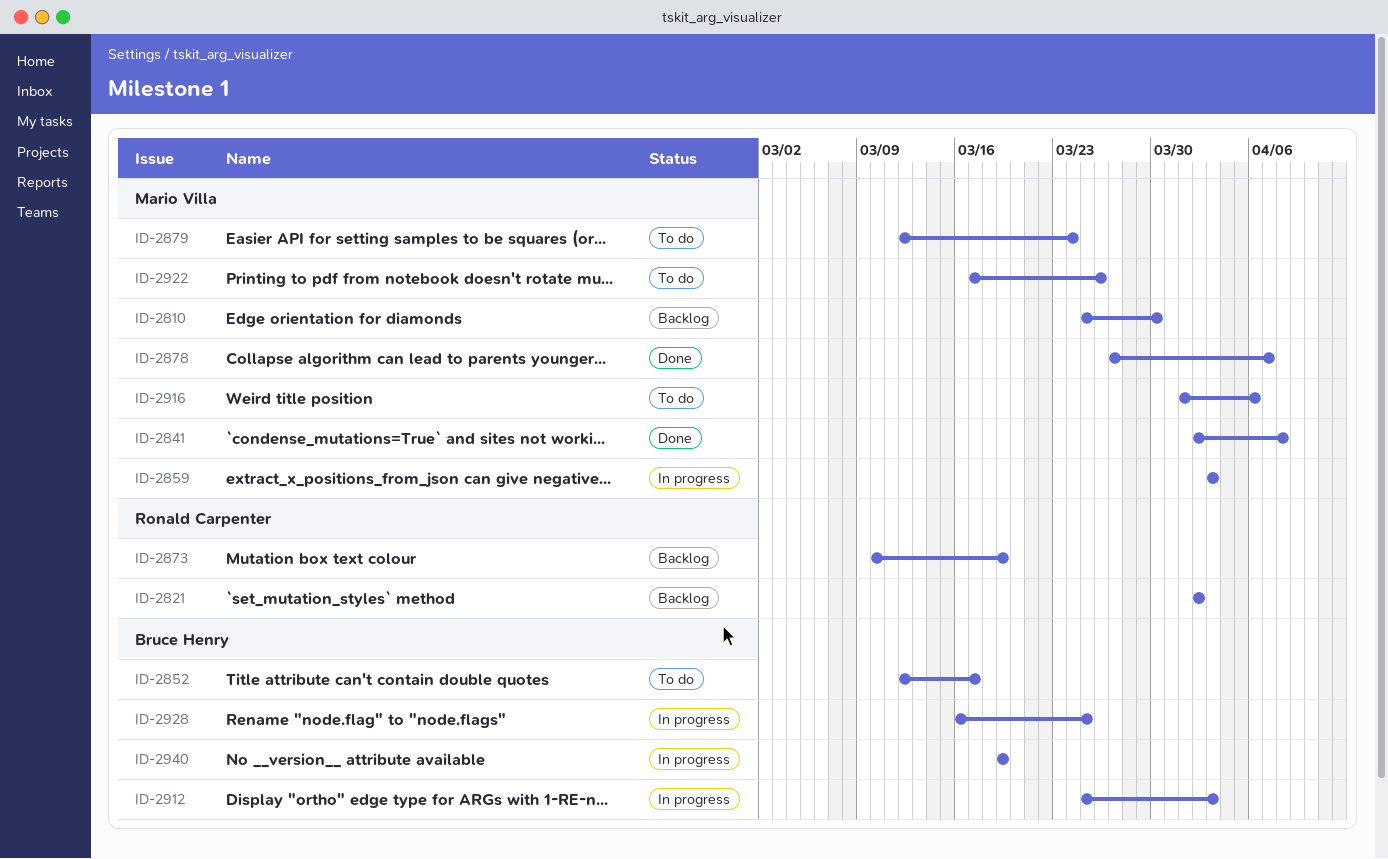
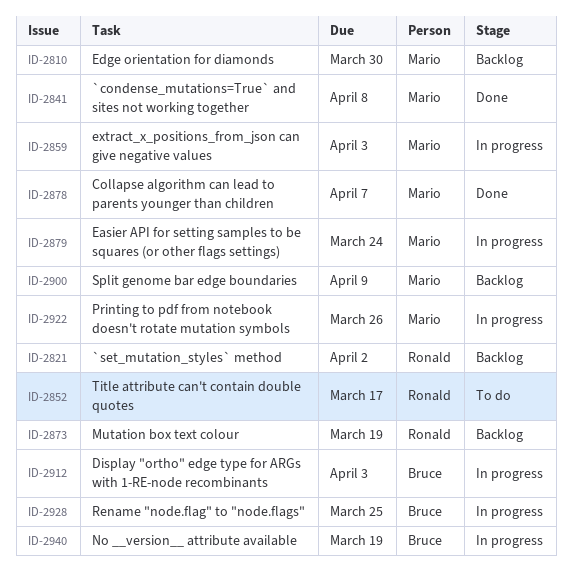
ID-2852, owner: Bruce Henry -> Ronald Carpenter
ID-2879, status: To do -> In progress
ID-2900: none -> present
ID-2916: present -> none
ID-2922, status: To do -> In progress

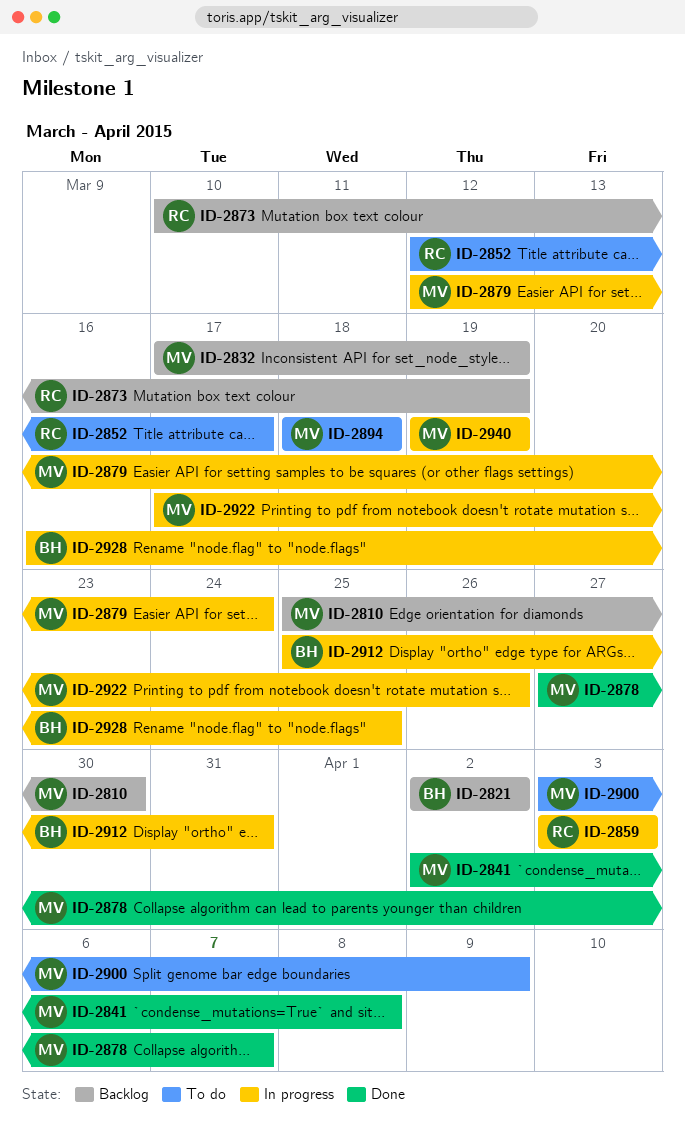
ID-2821, owner: Ronald -> Bruce
ID-2832: none -> present
ID-2859, owner: Mario -> Ronald
ID-2894: none -> present
ID-2900, status: Backlog -> To do
ID-2912, due: Apr 3 -> Mar 31
ID-2940, owner: Bruce -> Mario

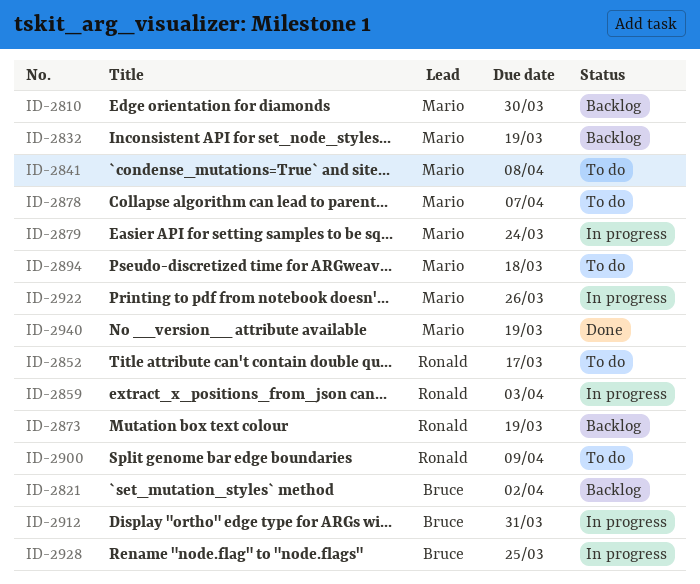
ID-2841, status: Done -> To do
ID-2878, status: Done -> To do
ID-2900, owner: Mario -> Ronald
ID-2940, status: In progress -> Done

